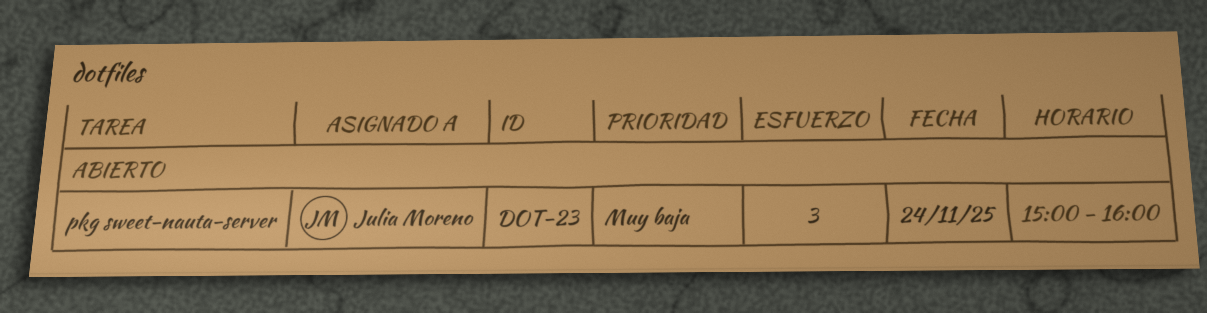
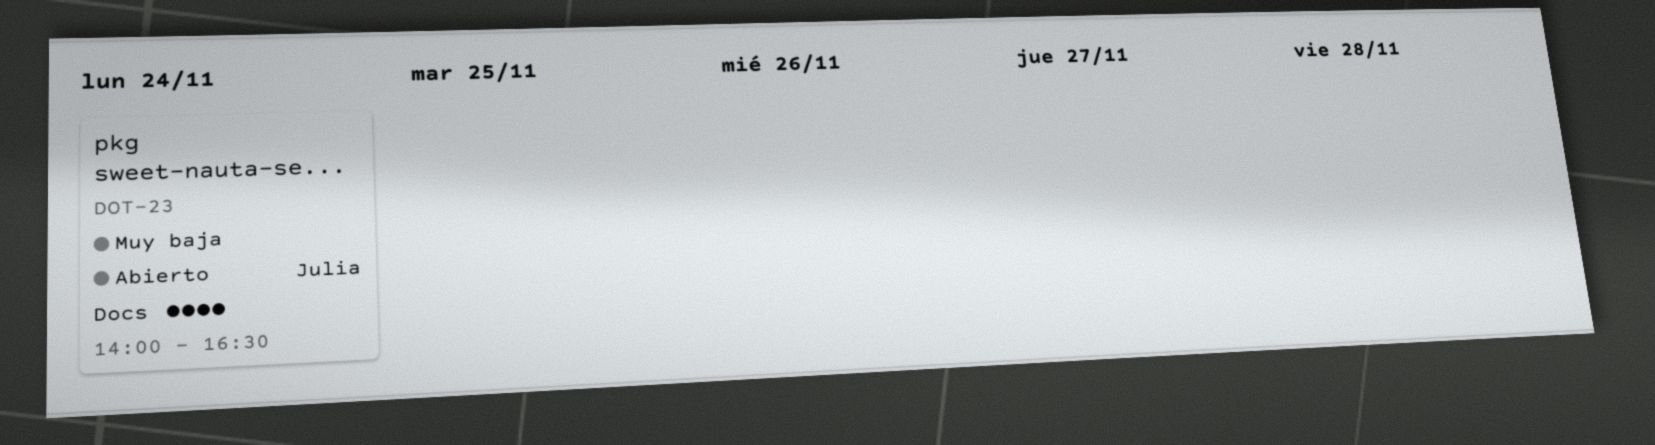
DOT-23, estimate: 3 -> 4
DOT-23, begins: 15:00 -> 14:00
DOT-23, ends: 16:00 -> 16:30

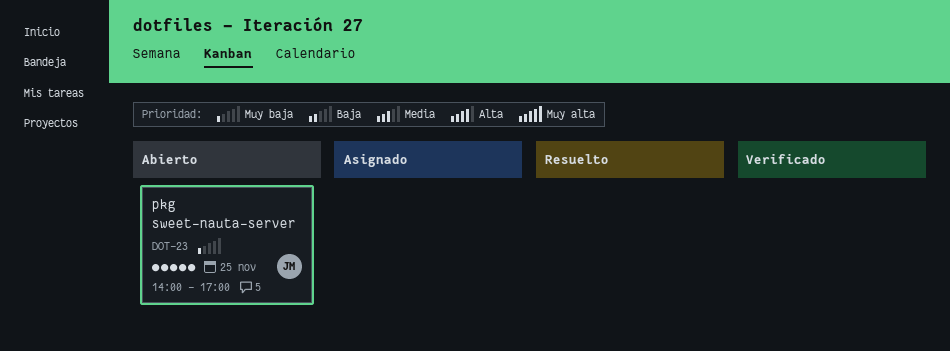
DOT-23, estimate: 4 -> 5
DOT-23, day: Nov 24 -> Nov 25
DOT-23, ends: 16:30 -> 17:00

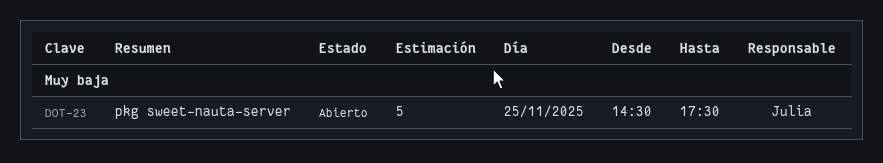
DOT-23, begins: 14:00 -> 14:30
DOT-23, ends: 17:00 -> 17:30

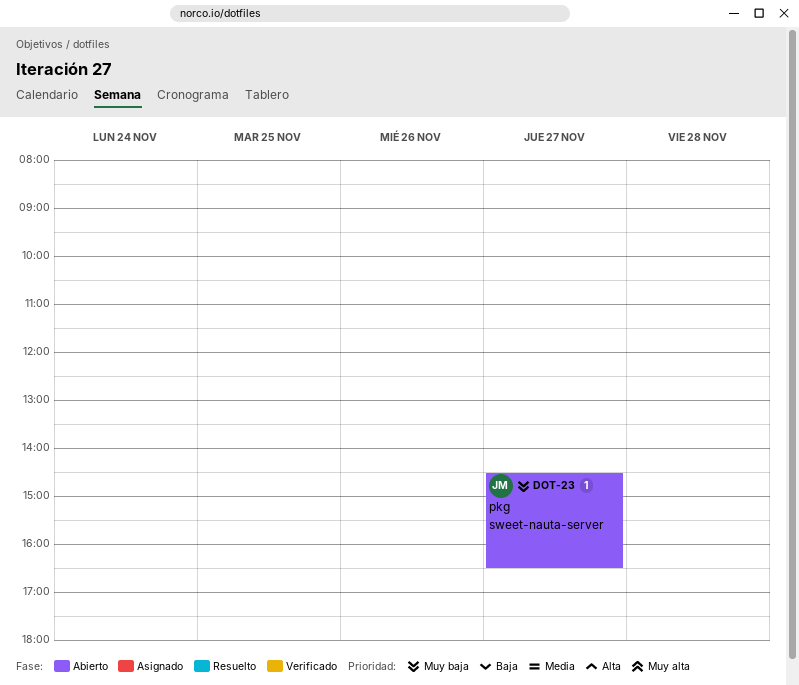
DOT-23, estimate: 5 -> 1
DOT-23, day: Nov 25 -> Nov 27
DOT-23, ends: 17:30 -> 16:30

